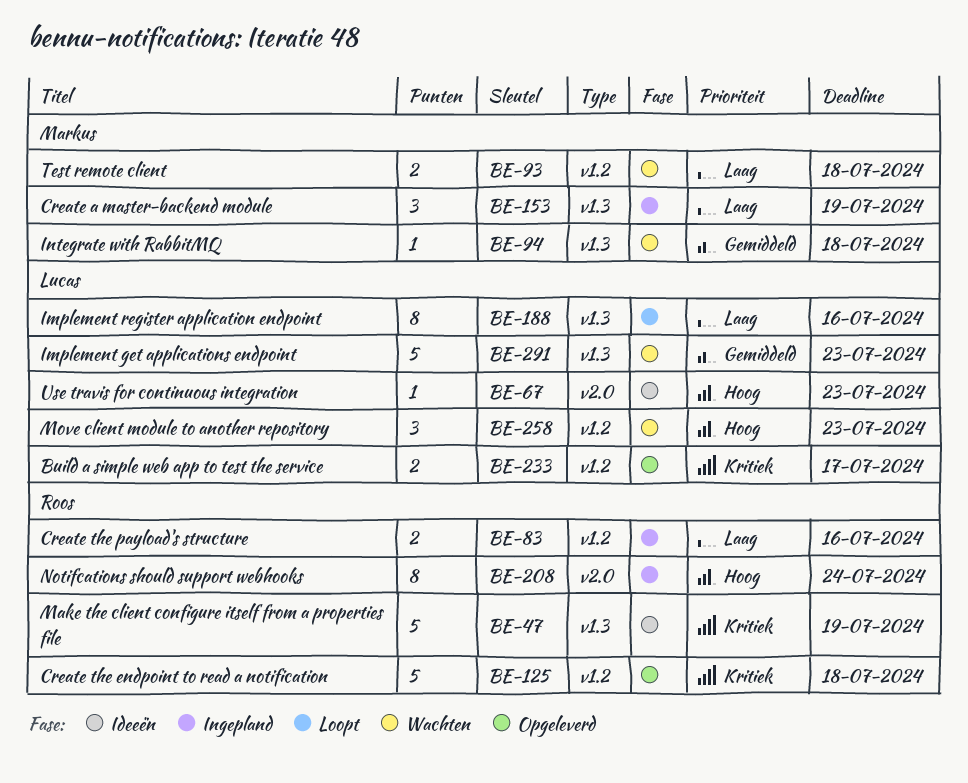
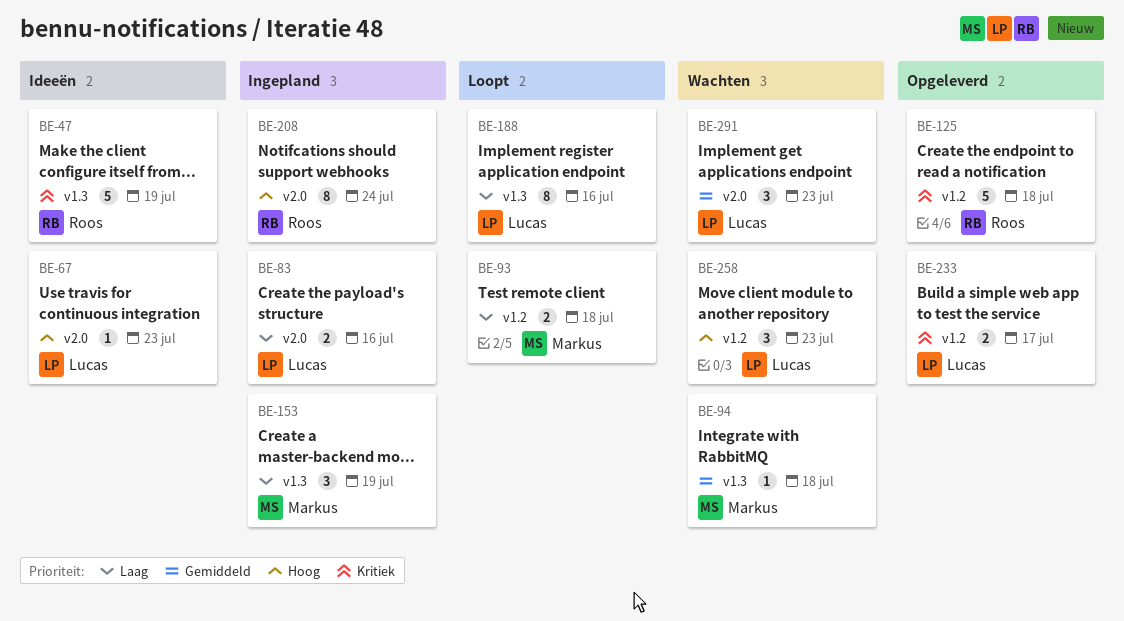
BE-83, owner: Roos -> Lucas
BE-83, label: v1.2 -> v2.0
BE-93, status: Wachten -> Loopt
BE-291, label: v1.3 -> v2.0
BE-291, estimate: 5 -> 3

